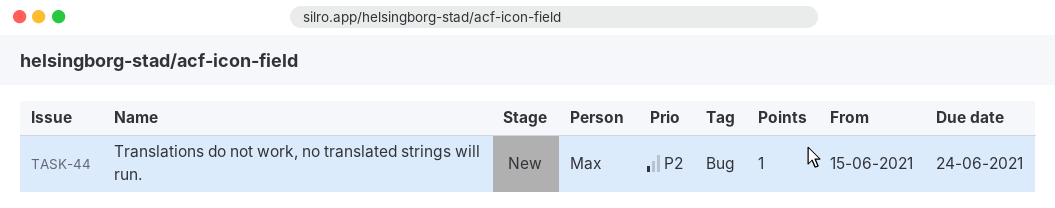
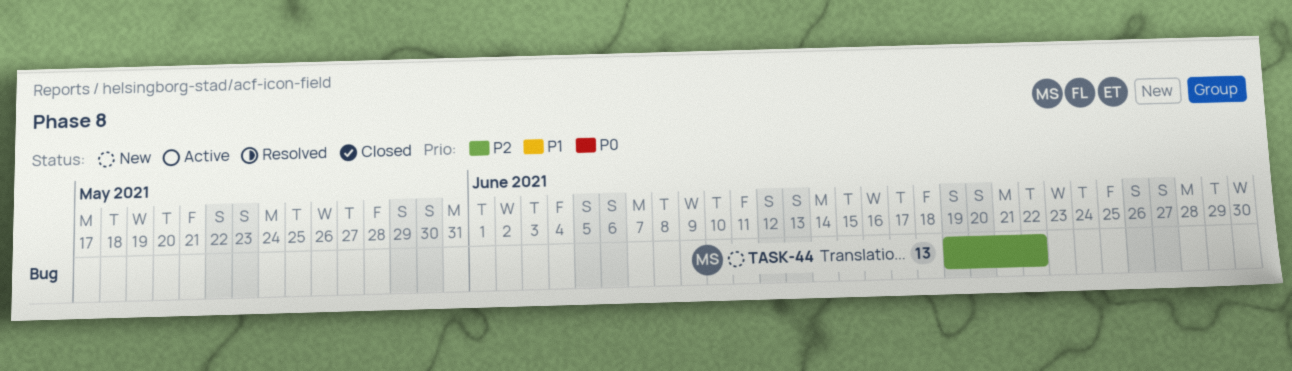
TASK-44, estimate: 1 -> 13
TASK-44, start: Jun 15 -> Jun 19
TASK-44, due: Jun 24 -> Jun 22

